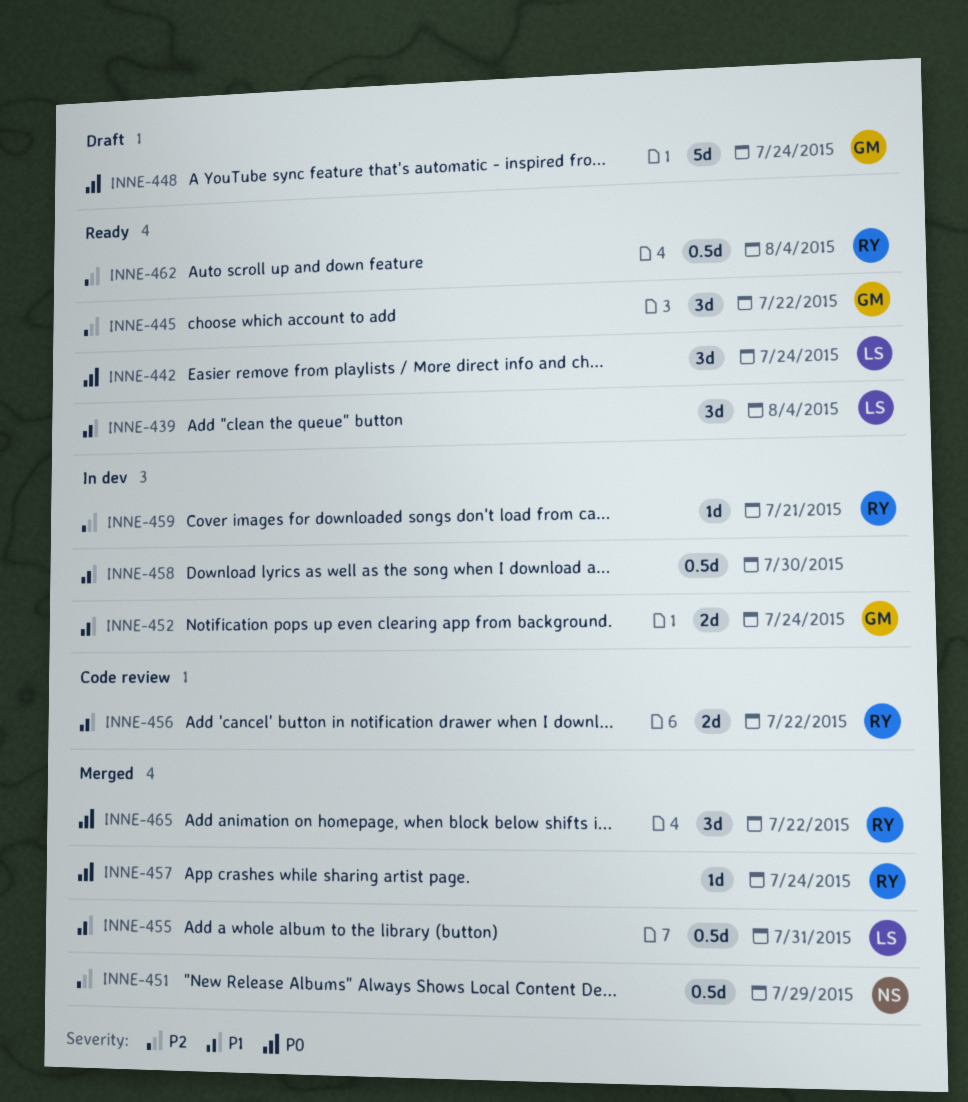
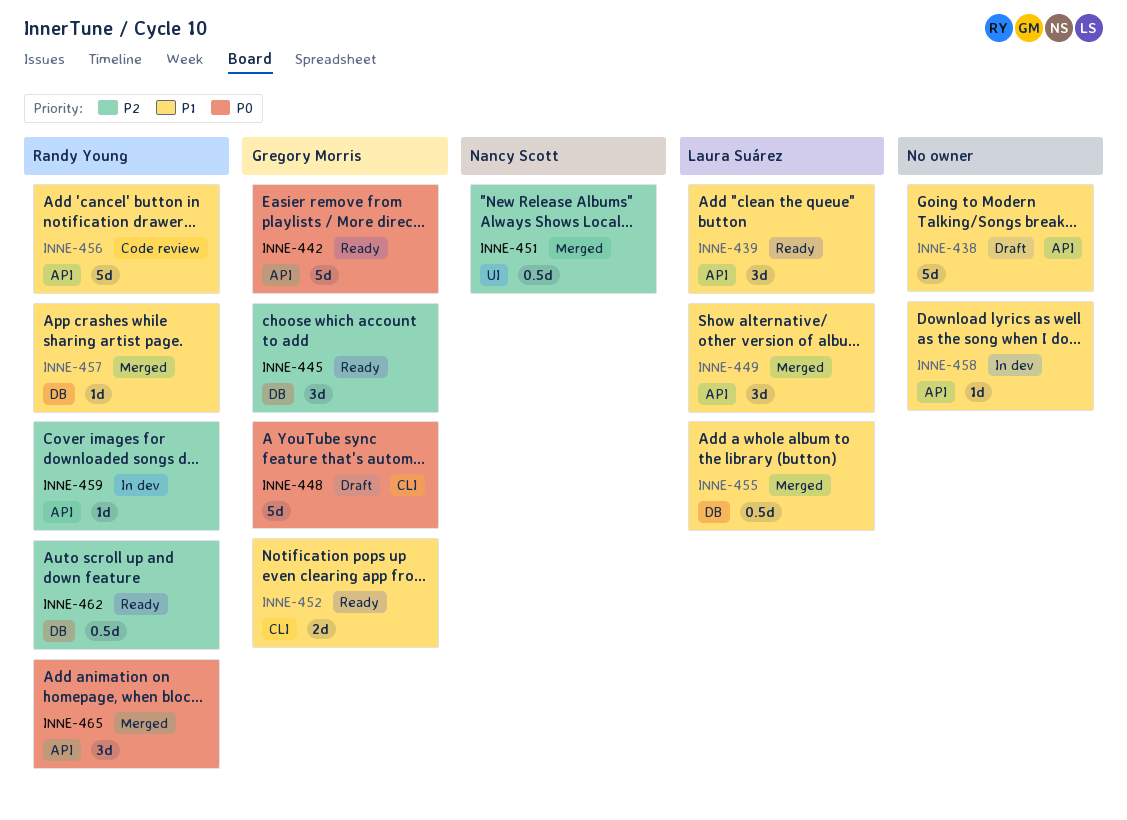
INNE-438: none -> present
INNE-442, owner: Laura Suárez -> Gregory Morris
INNE-442, estimate: 3d -> 5d
INNE-449: none -> present
INNE-452, status: In dev -> Ready
INNE-456, estimate: 2d -> 5d
INNE-457, priority: P0 -> P1
INNE-458, estimate: 0.5d -> 1d

